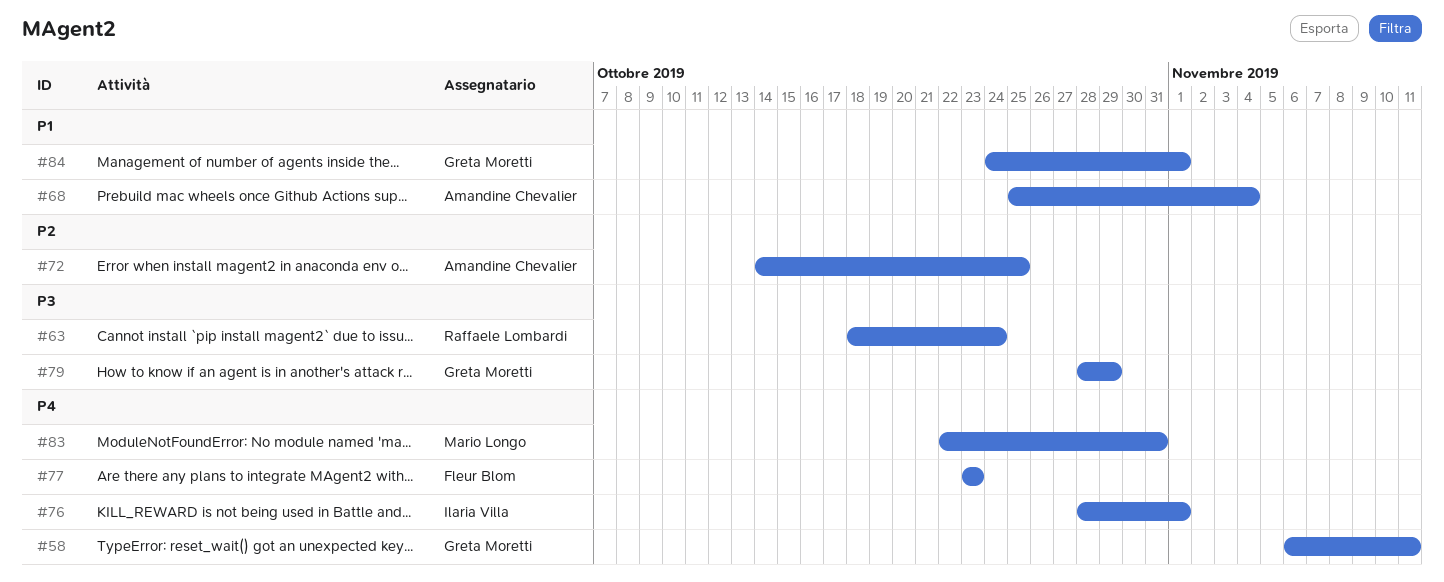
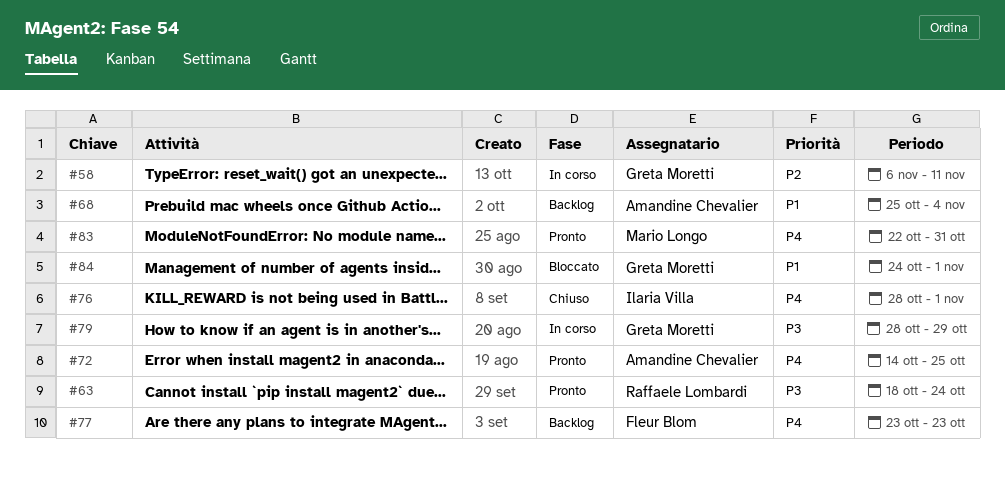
#58, priority: P4 -> P2
#72, priority: P2 -> P4

